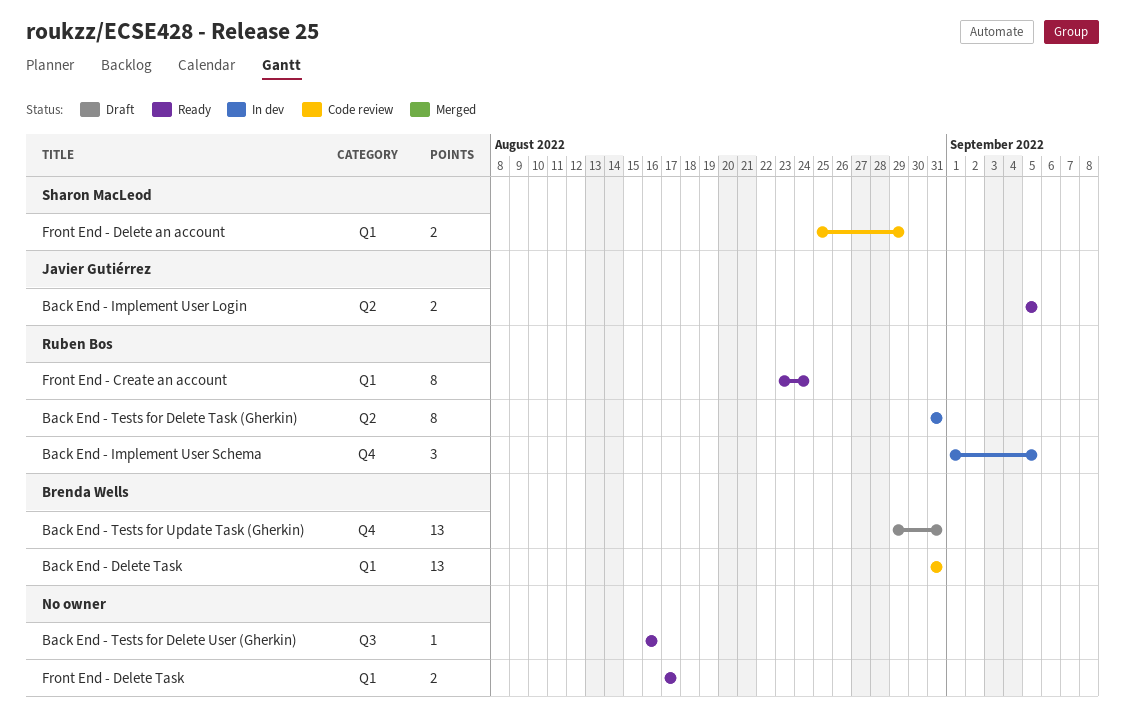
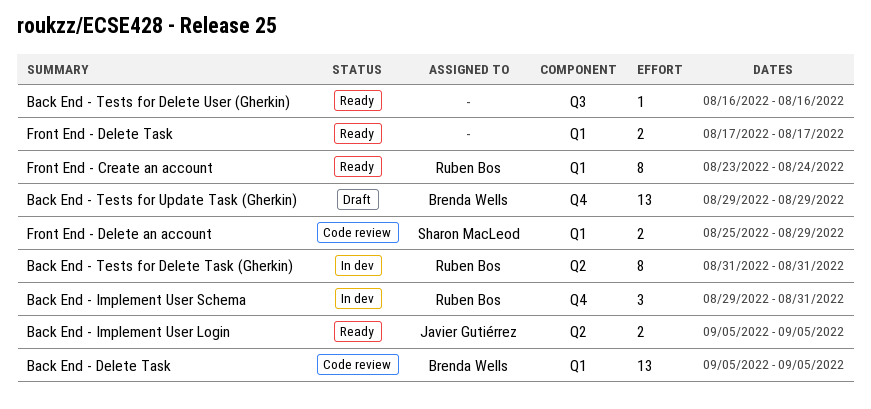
Back End - Delete Task, start: Aug 31 -> Sep 5
Back End - Delete Task, due: Aug 31 -> Sep 5
Back End - Implement User Schema, start: Sep 1 -> Aug 29
Back End - Implement User Schema, due: Sep 5 -> Aug 31
Back End - Tests for Update Task (Gherkin), due: Aug 31 -> Aug 29

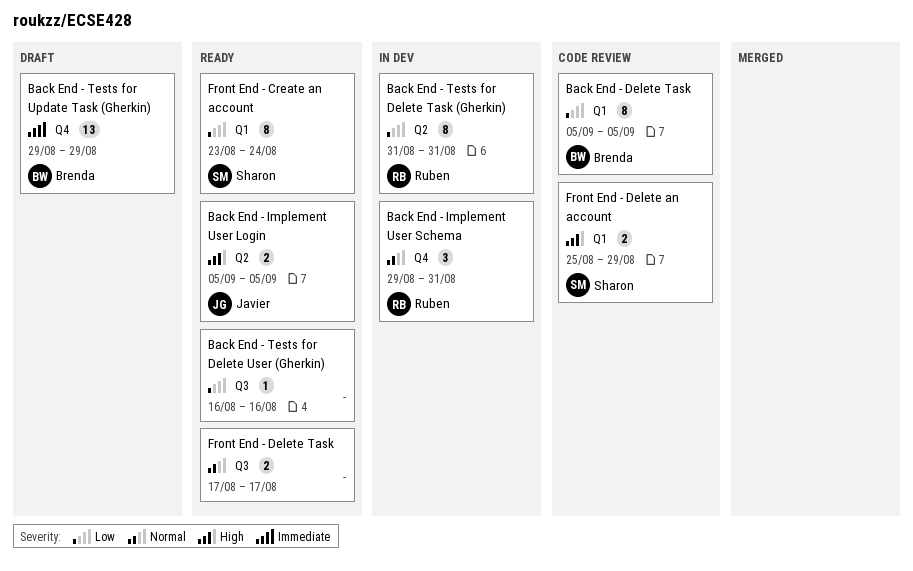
Back End - Delete Task, estimate: 13 -> 8
Front End - Create an account, owner: Ruben Bos -> Sharon MacLeod
Front End - Delete Task, label: Q1 -> Q3

